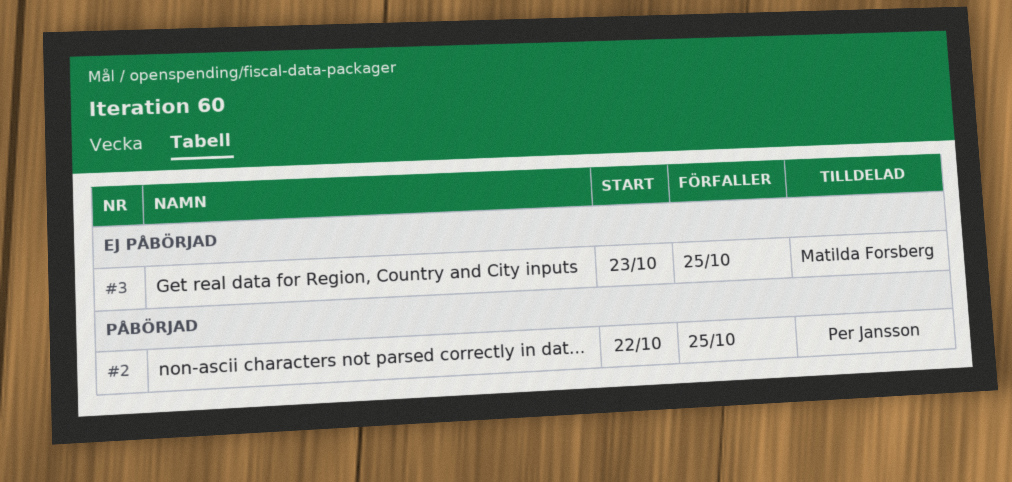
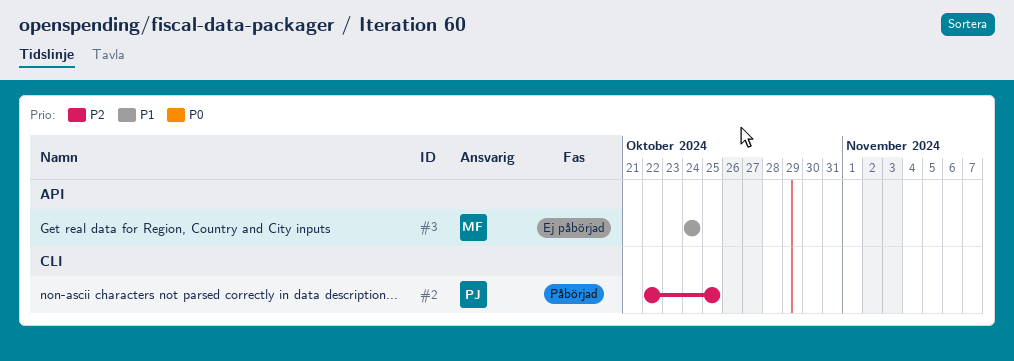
#3, start: Oct 23 -> Oct 24
#3, due: Oct 25 -> Oct 24

